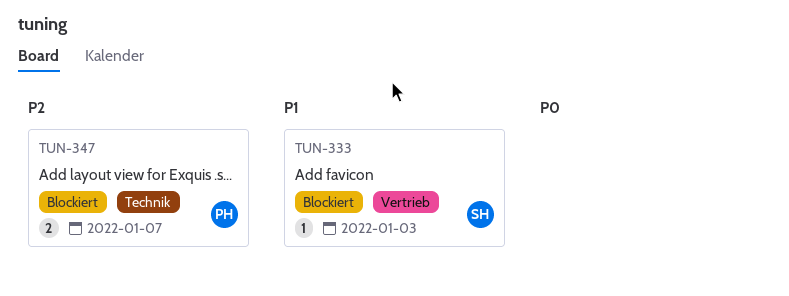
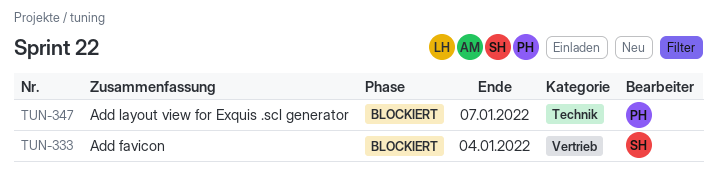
TUN-333, due: Jan 3 -> Jan 4

